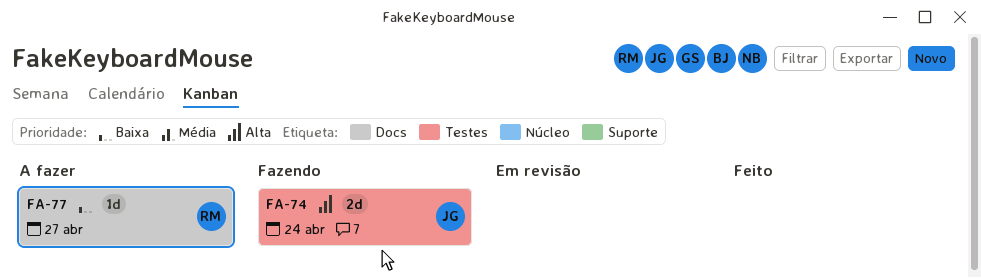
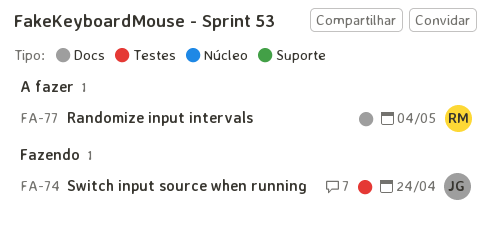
FA-77, due: Apr 27 -> May 4

